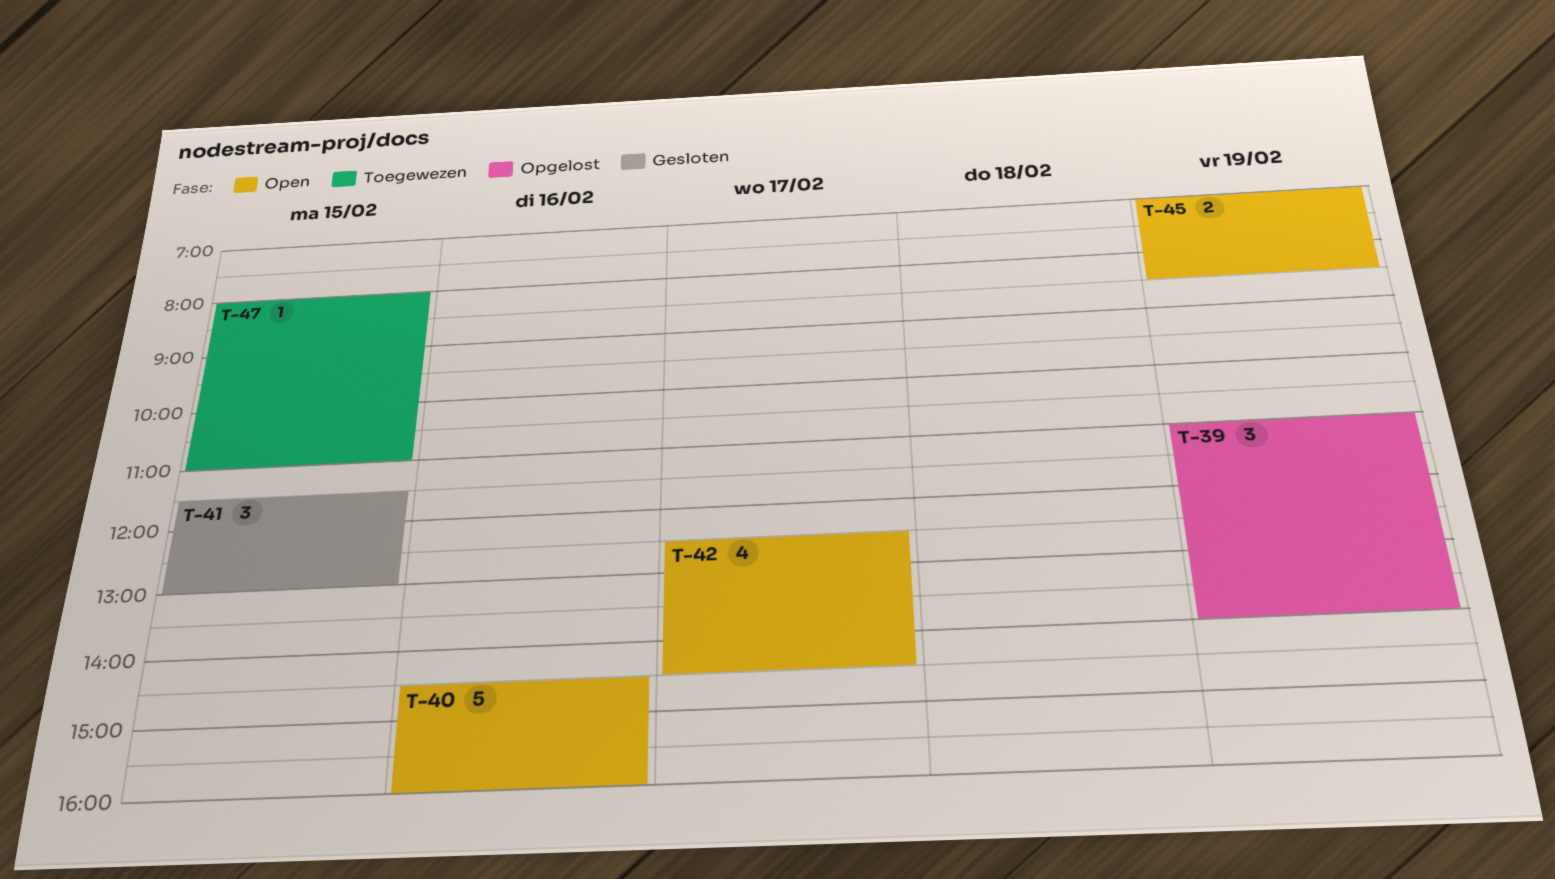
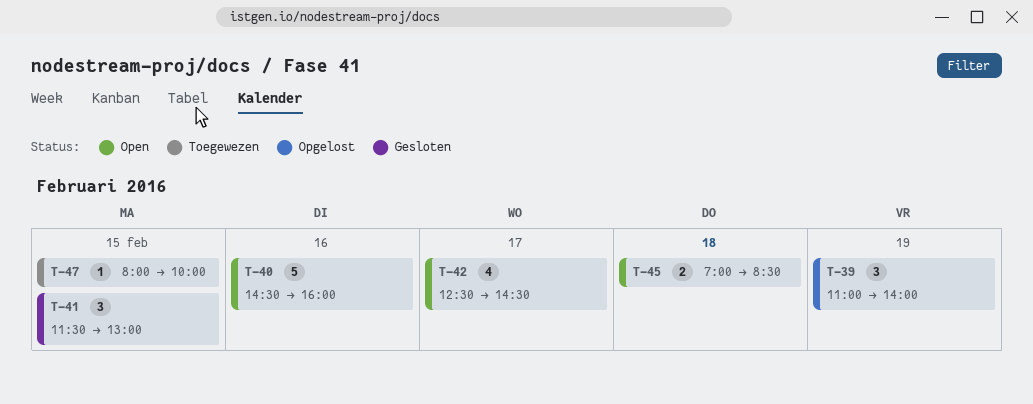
T-45, day: Feb 19 -> Feb 18
T-47, ends: 11:00 -> 10:00

